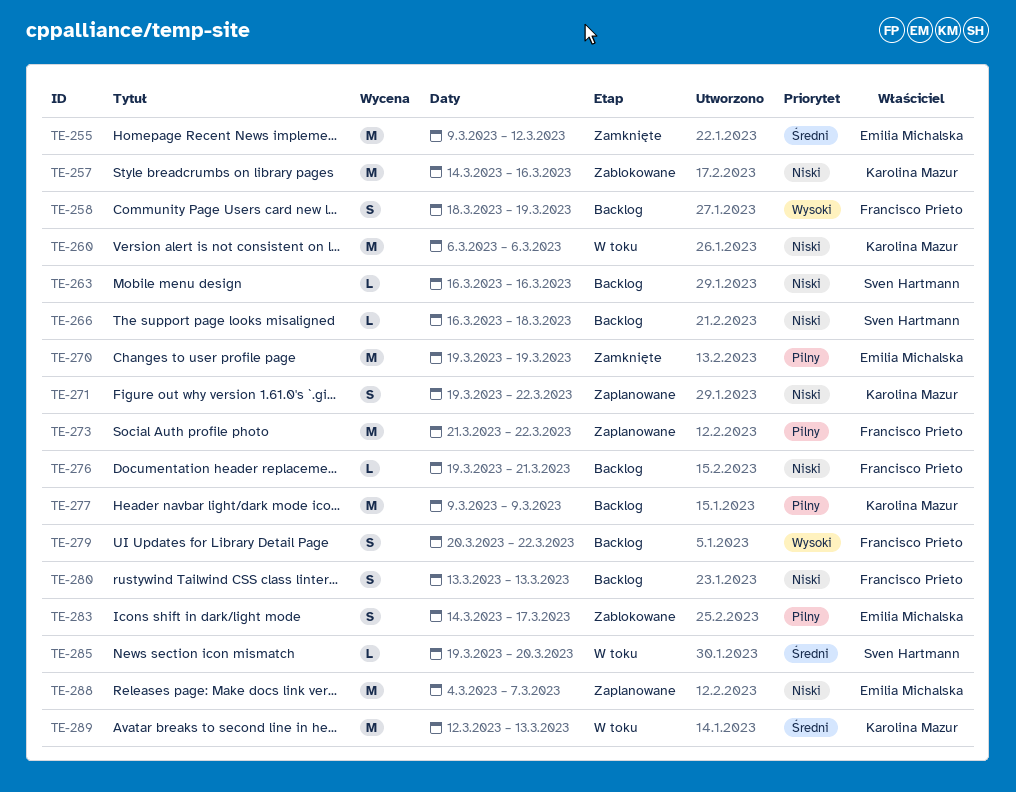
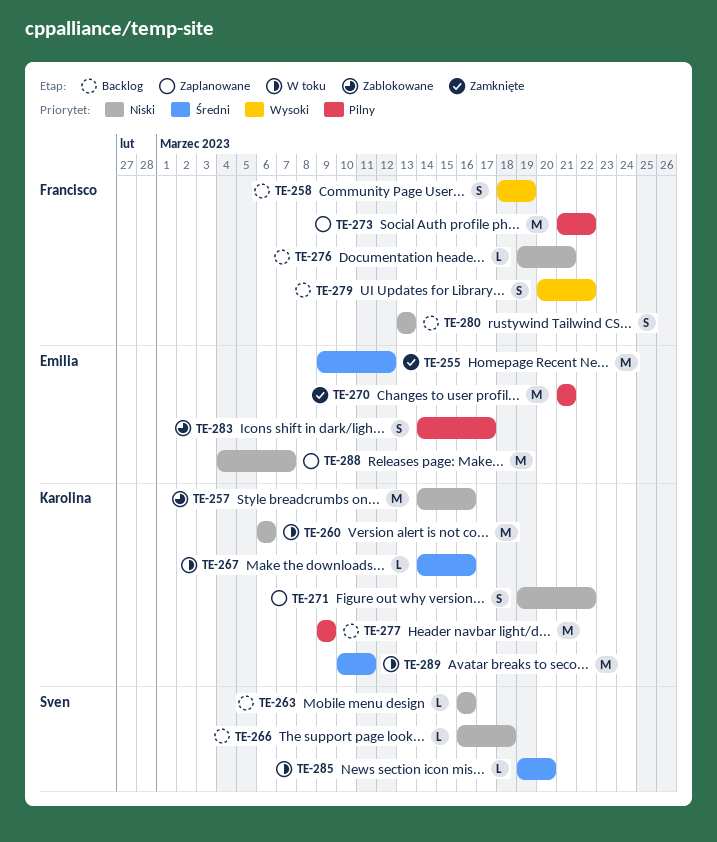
TE-267: none -> present
TE-270, start: Mar 19 -> Mar 21
TE-270, due: Mar 19 -> Mar 21
TE-289, start: Mar 12 -> Mar 10
TE-289, due: Mar 13 -> Mar 11

